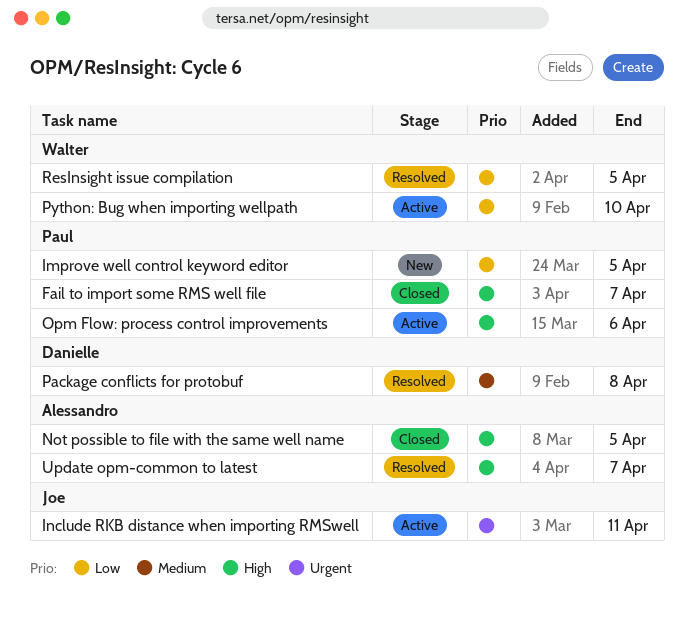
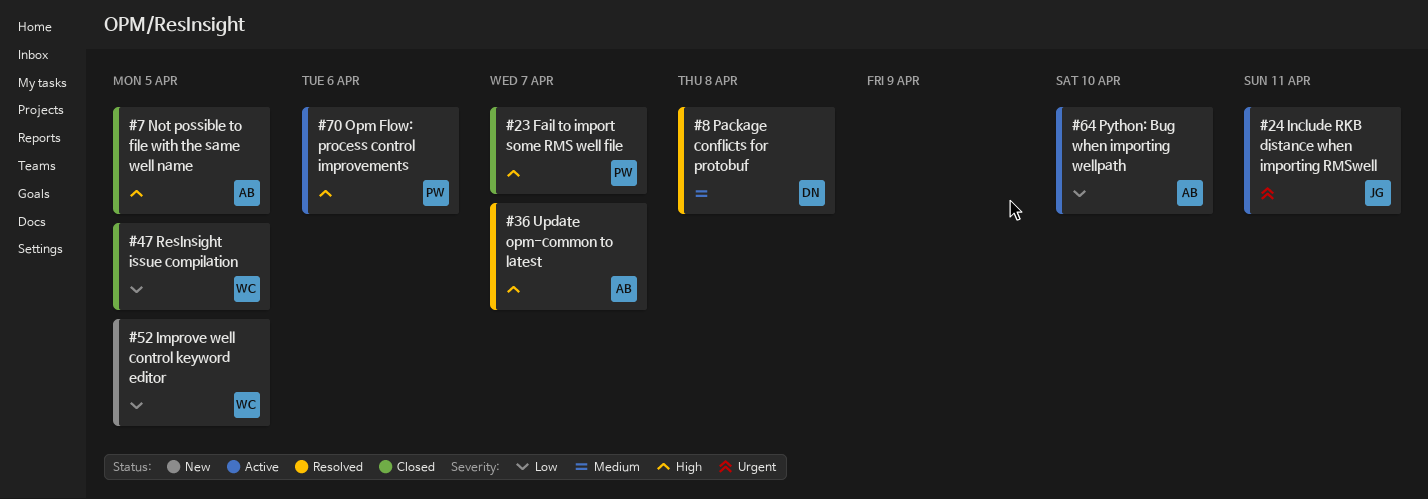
Improve well control keyword editor, owner: Paul -> Walter
Python: Bug when importing wellpath, owner: Walter -> Alessandro
ResInsight issue compilation, status: Resolved -> Closed

